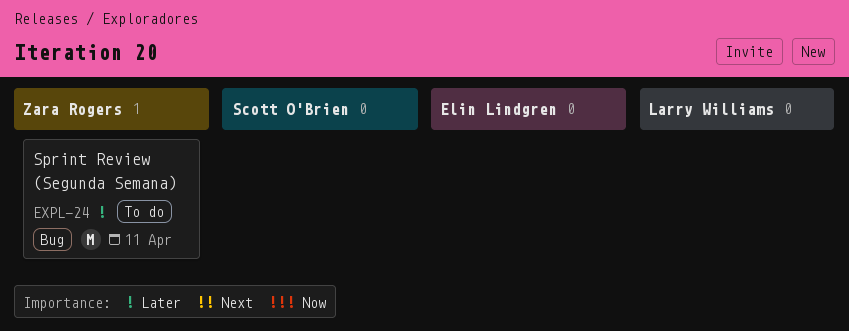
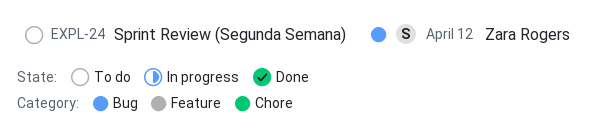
EXPL-24, estimate: M -> S
EXPL-24, due: Apr 11 -> Apr 12

